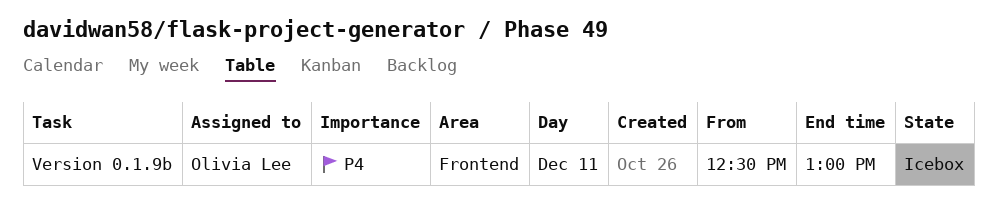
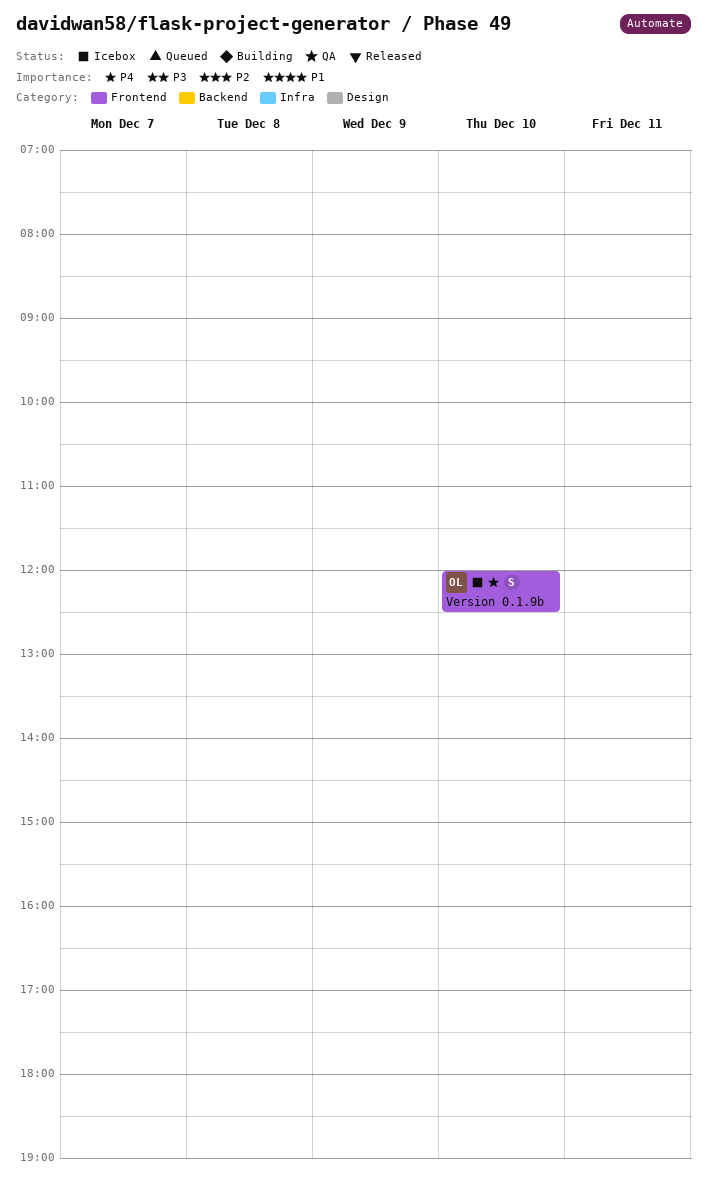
Version 0.1.9b, day: Dec 11 -> Dec 10
Version 0.1.9b, begins: 12:30 -> 12:00
Version 0.1.9b, ends: 13:00 -> 12:30

